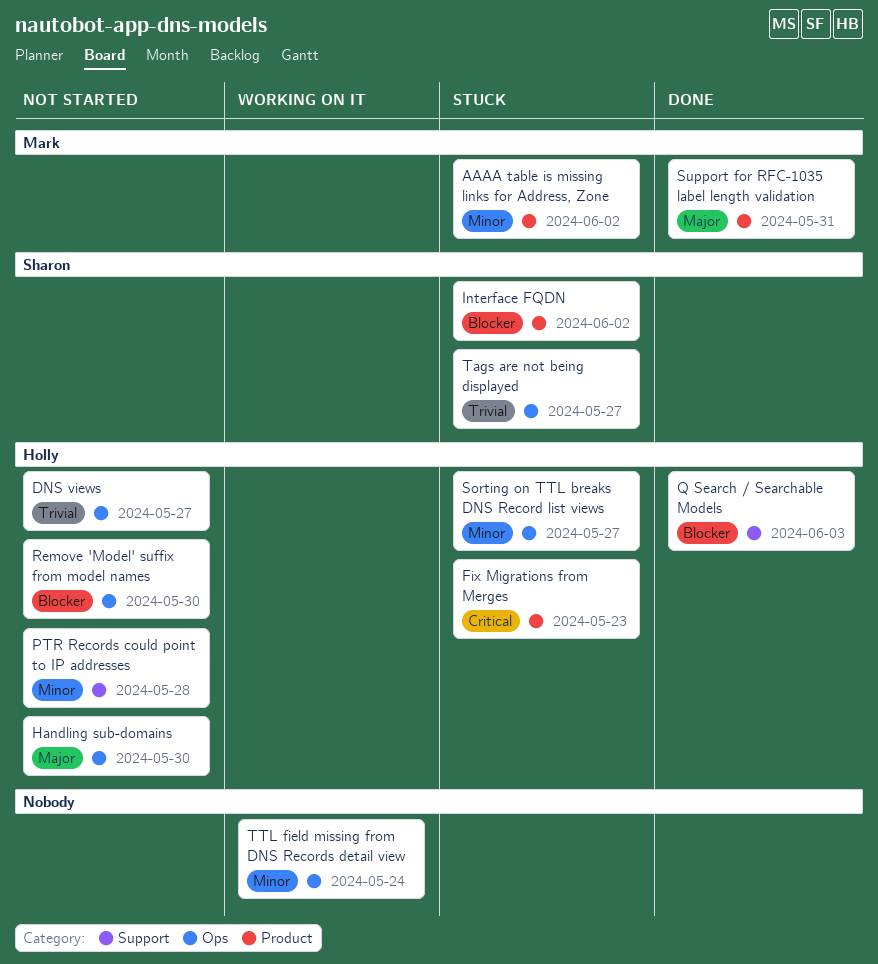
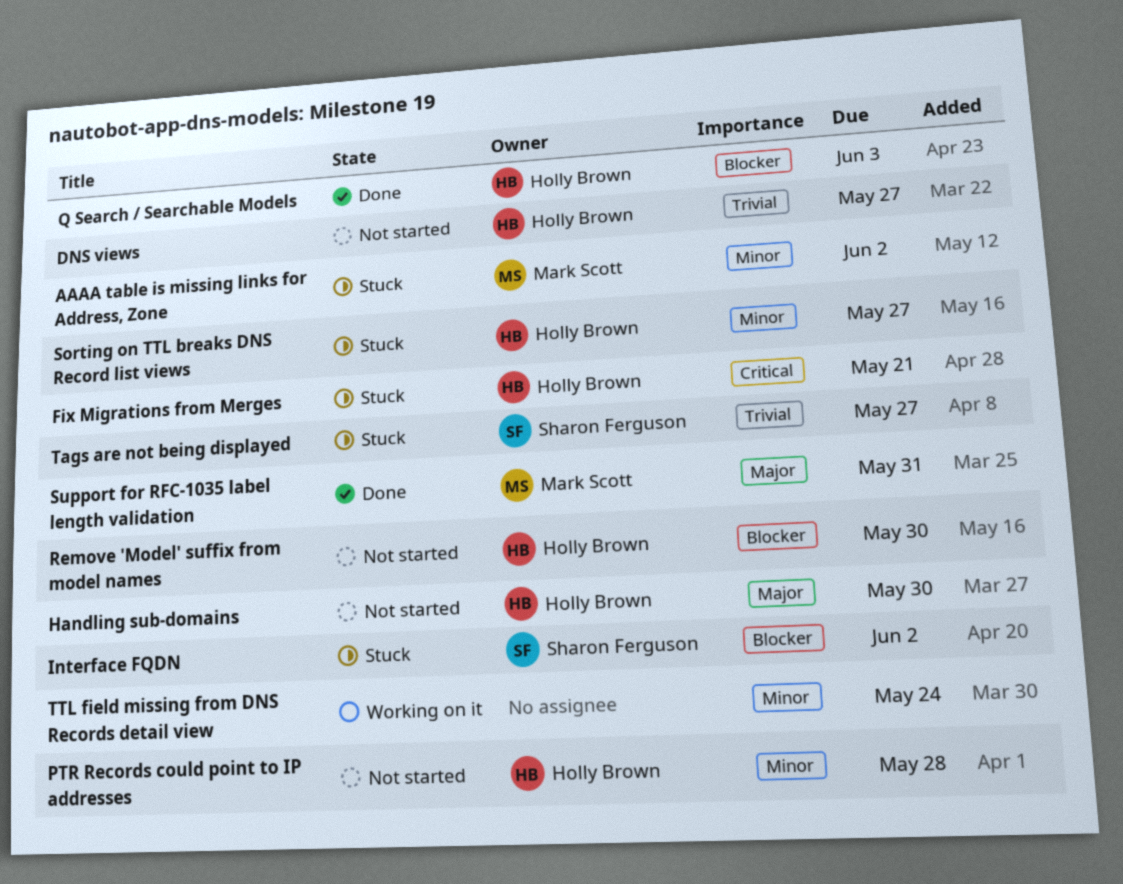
Fix Migrations from Merges, due: May 23 -> May 21

